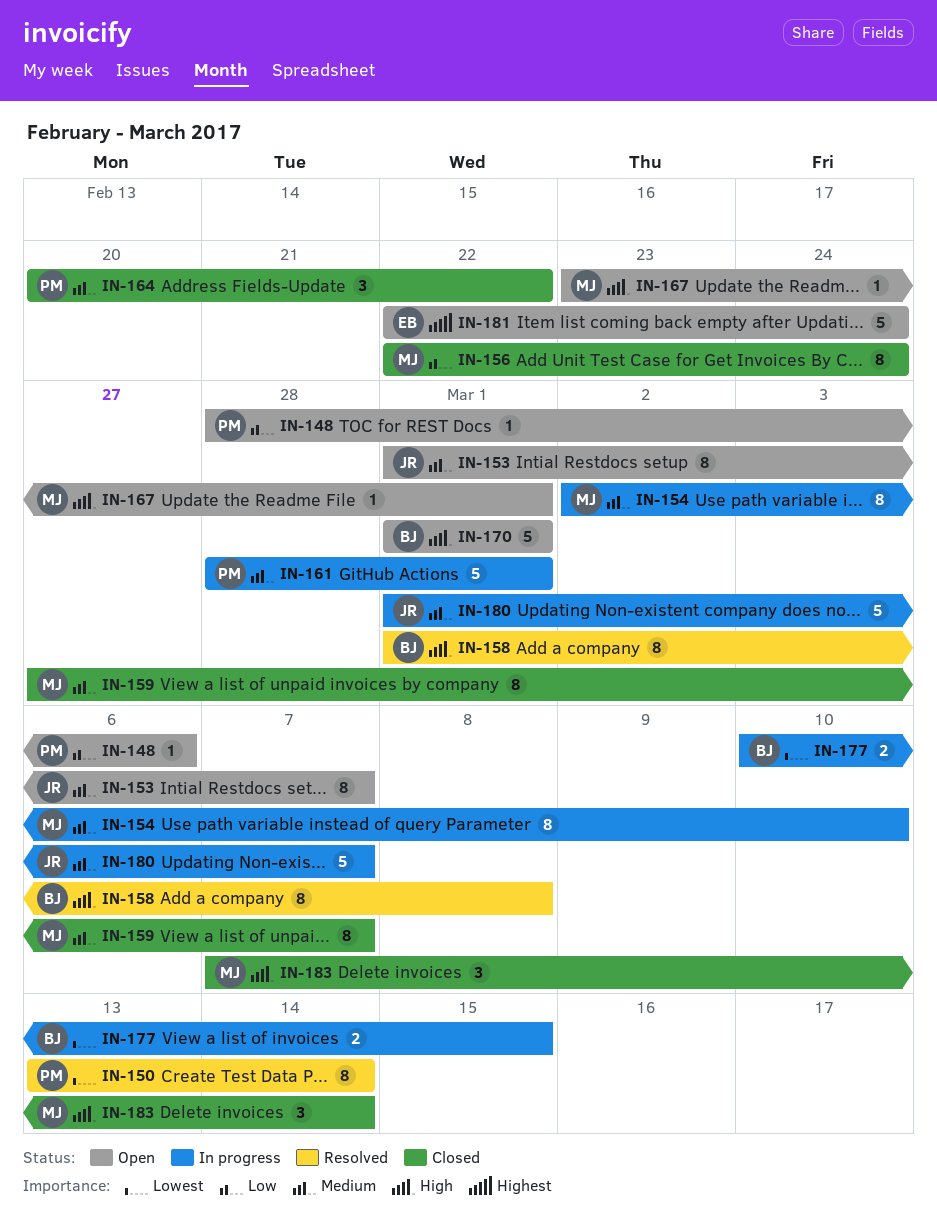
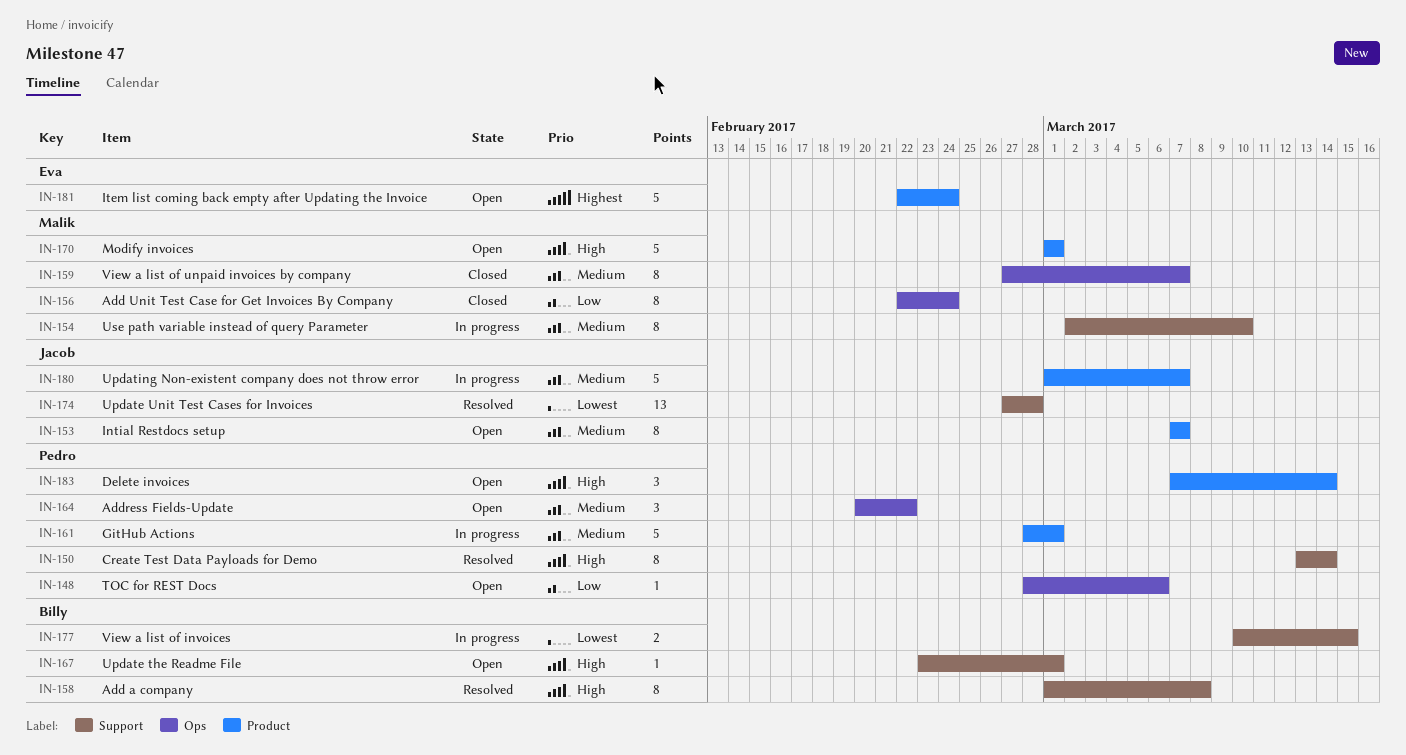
IN-150, priority: Lowest -> High
IN-153, start: Mar 1 -> Mar 7
IN-164, status: Closed -> Open
IN-167, owner: Malik -> Billy
IN-170, owner: Billy -> Malik
IN-174: none -> present
IN-183, status: Closed -> Open
IN-183, owner: Malik -> Pedro

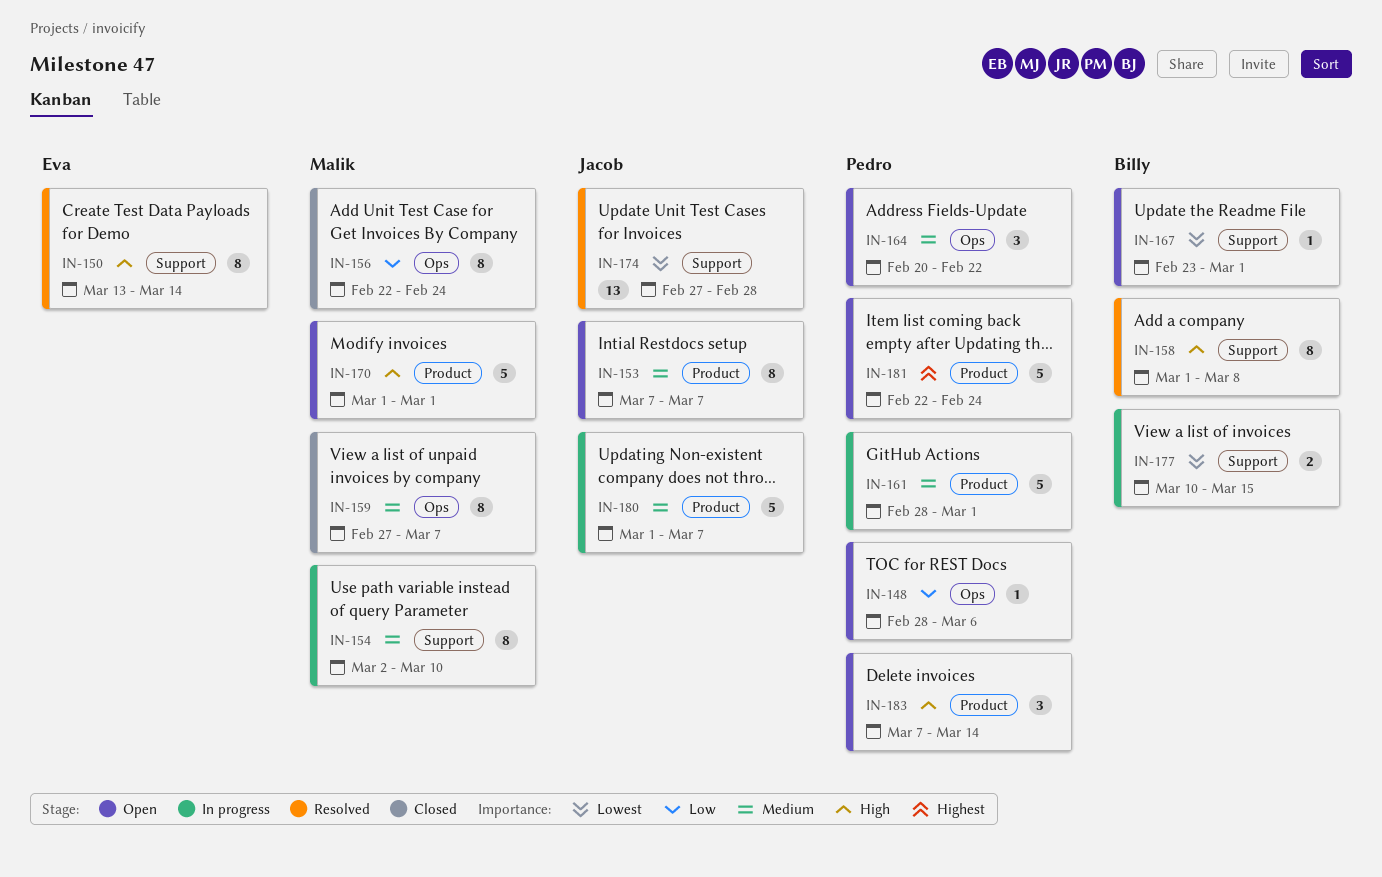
IN-150, owner: Pedro -> Eva
IN-167, priority: High -> Lowest
IN-181, owner: Eva -> Pedro

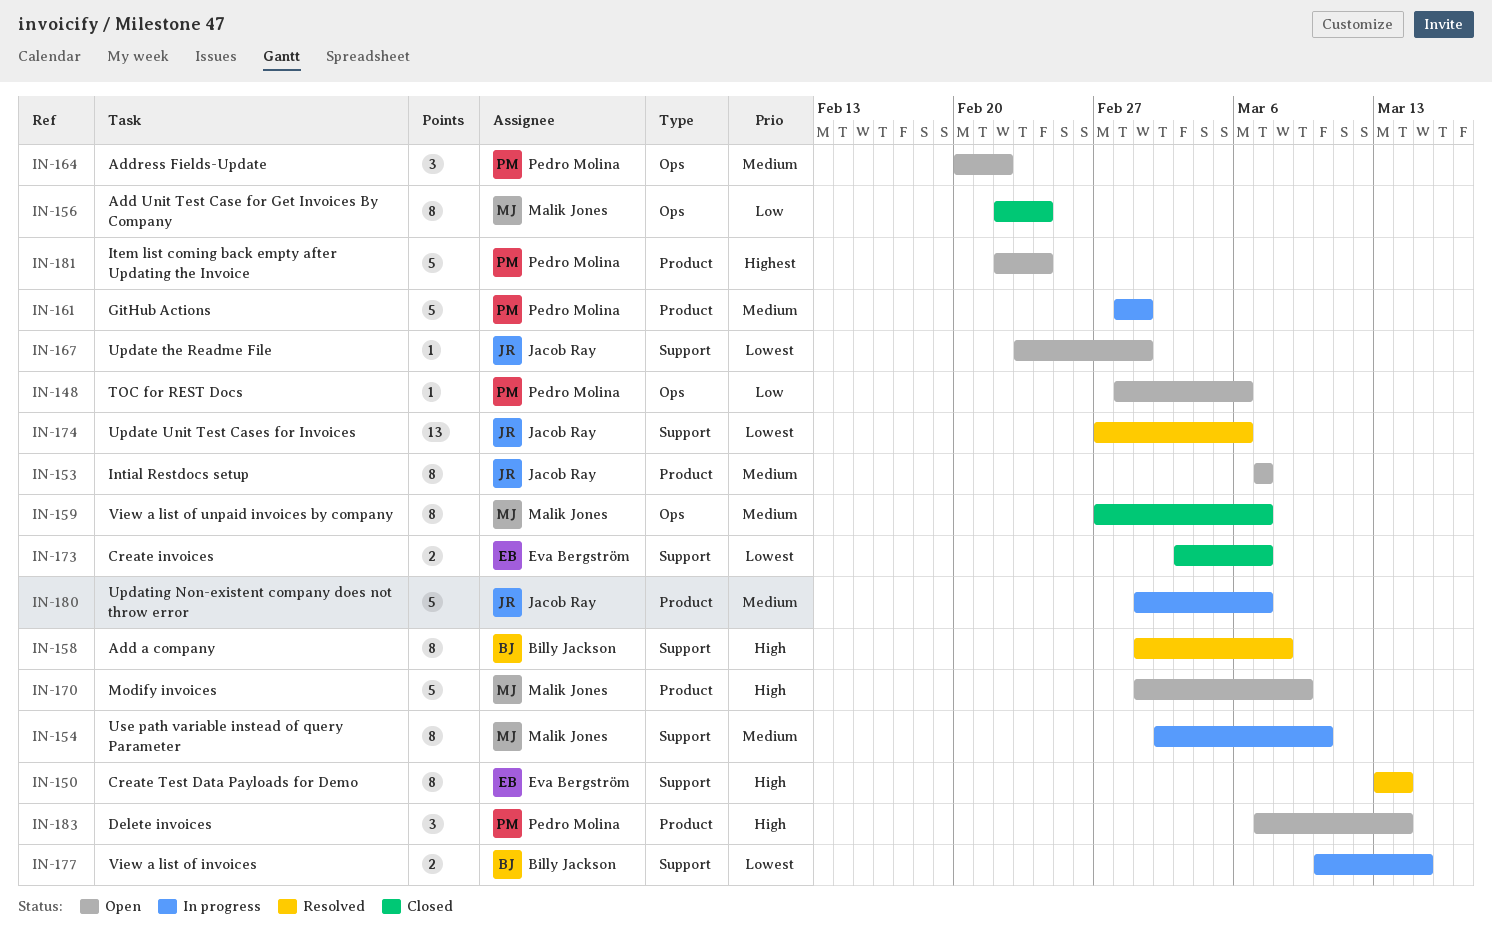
IN-167, owner: Billy Jackson -> Jacob Ray
IN-170, due: Mar 1 -> Mar 9
IN-173: none -> present
IN-174, due: Feb 28 -> Mar 6

